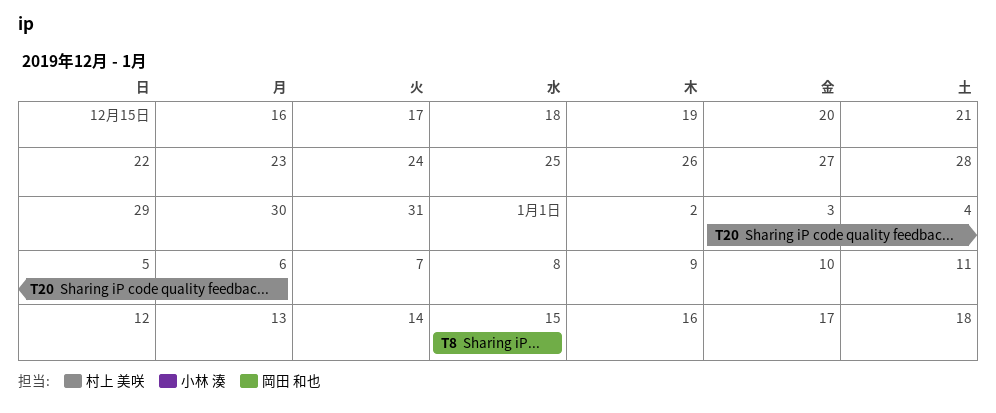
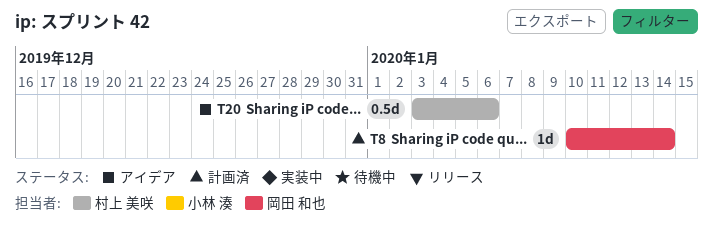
T8, start: Jan 15 -> Jan 10
T8, due: Jan 15 -> Jan 14

